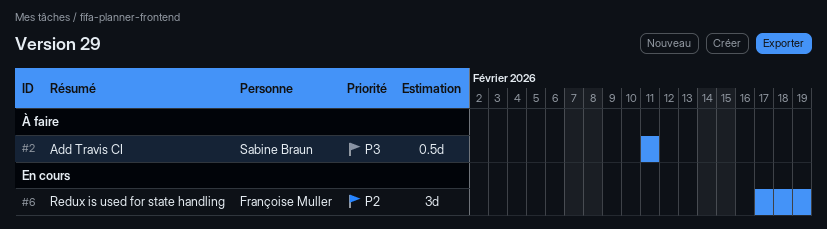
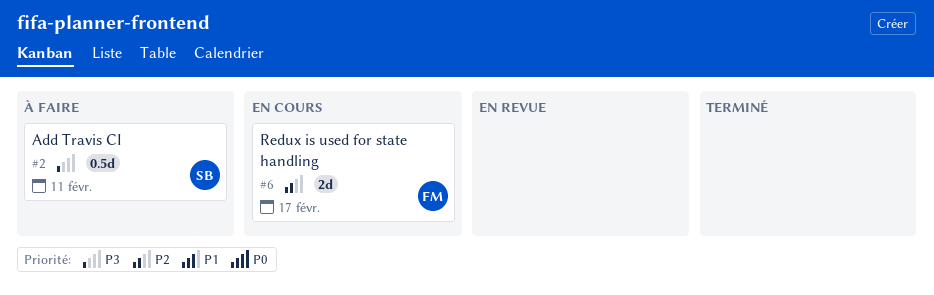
#6, estimate: 3d -> 2d
#6, due: Feb 19 -> Feb 17

